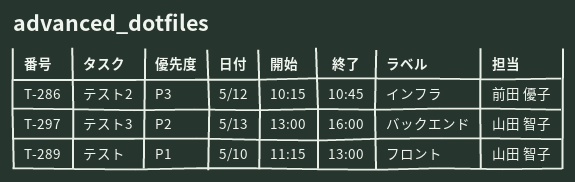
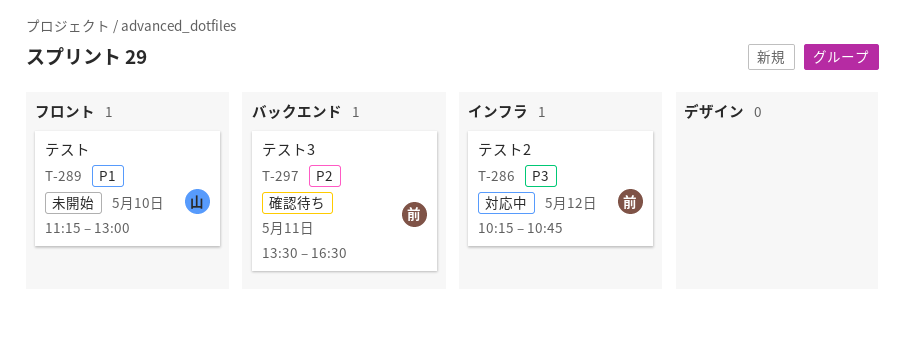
T-297, owner: 山田 智子 -> 前田 優子
T-297, day: May 13 -> May 11
T-297, begins: 13:00 -> 13:30
T-297, ends: 16:00 -> 16:30

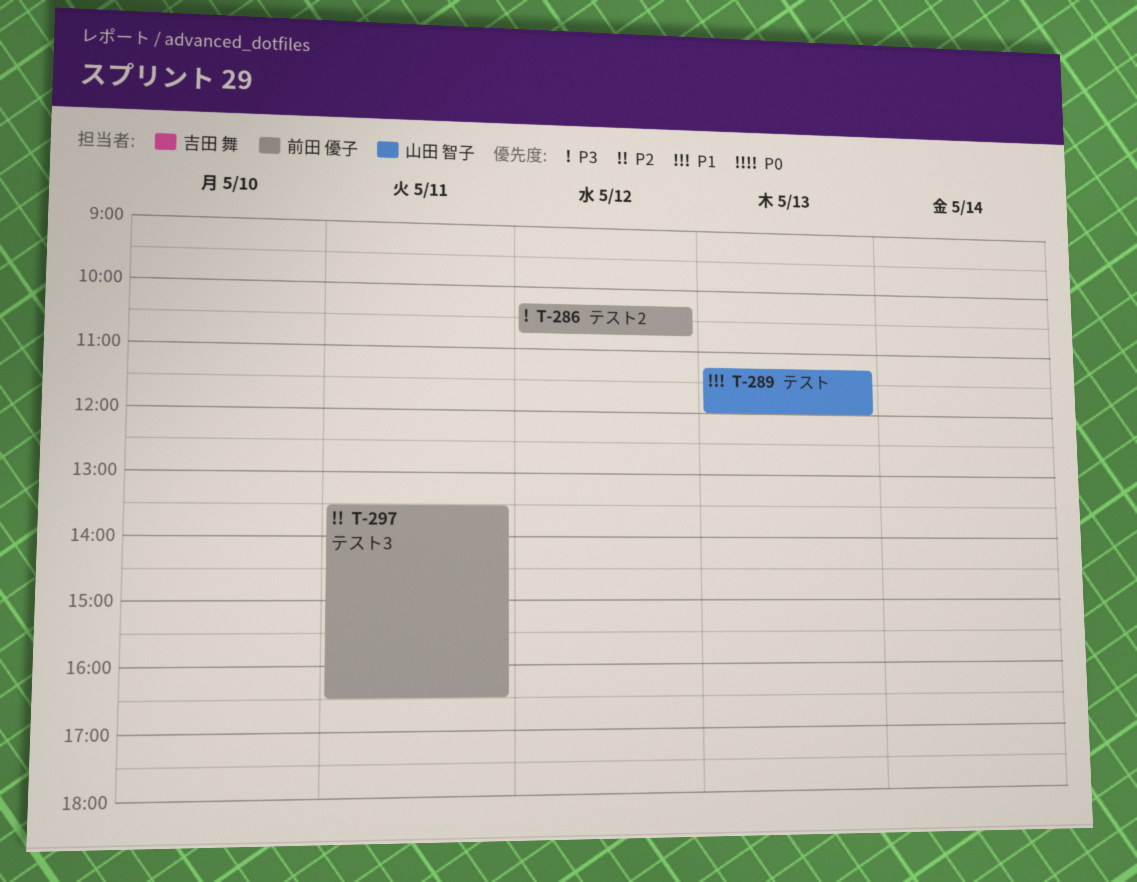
T-289, day: May 10 -> May 13
T-289, ends: 13:00 -> 12:00

